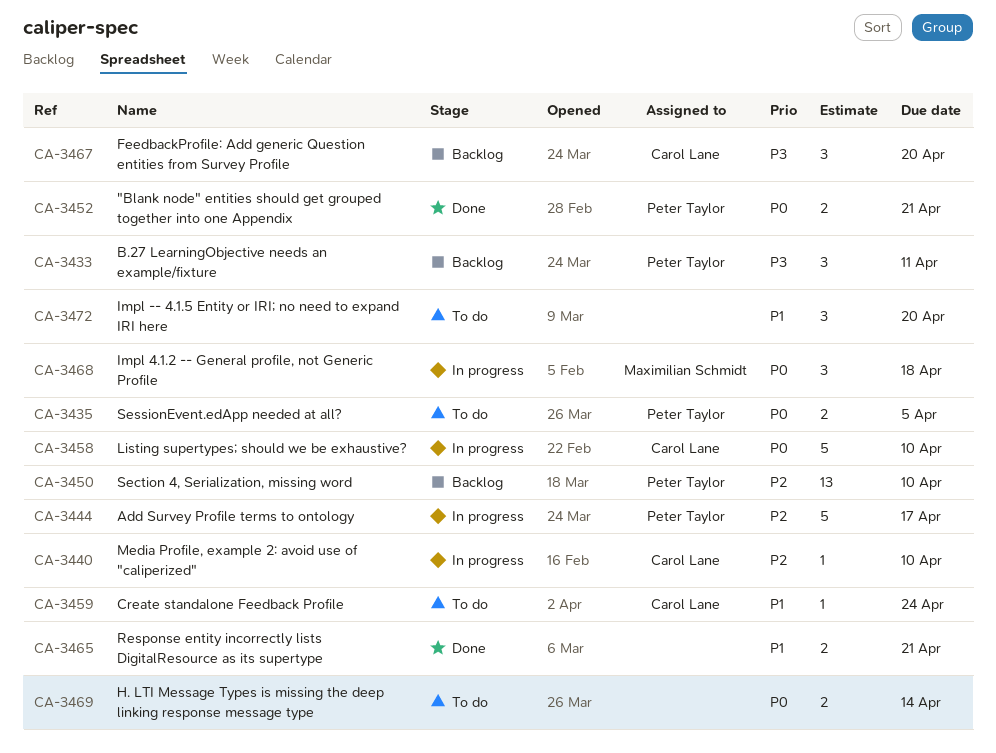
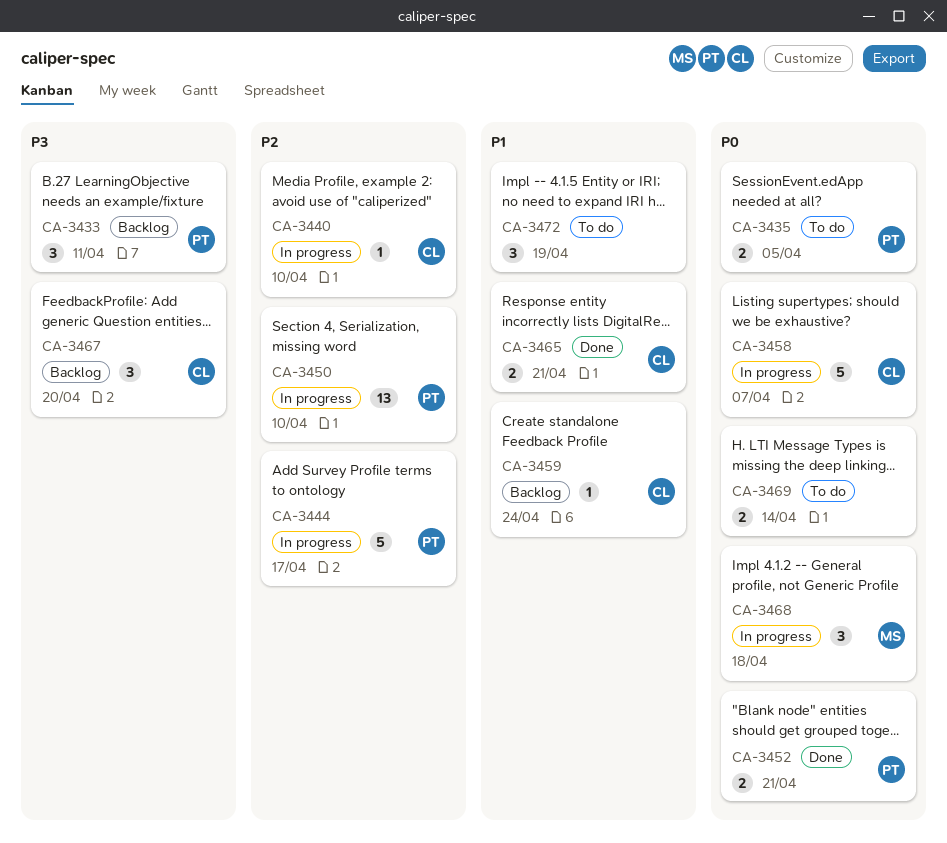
CA-3450, status: Backlog -> In progress
CA-3458, due: Apr 10 -> Apr 7
CA-3459, status: To do -> Backlog
CA-3465, owner: none -> Carol Lane
CA-3472, due: Apr 20 -> Apr 19

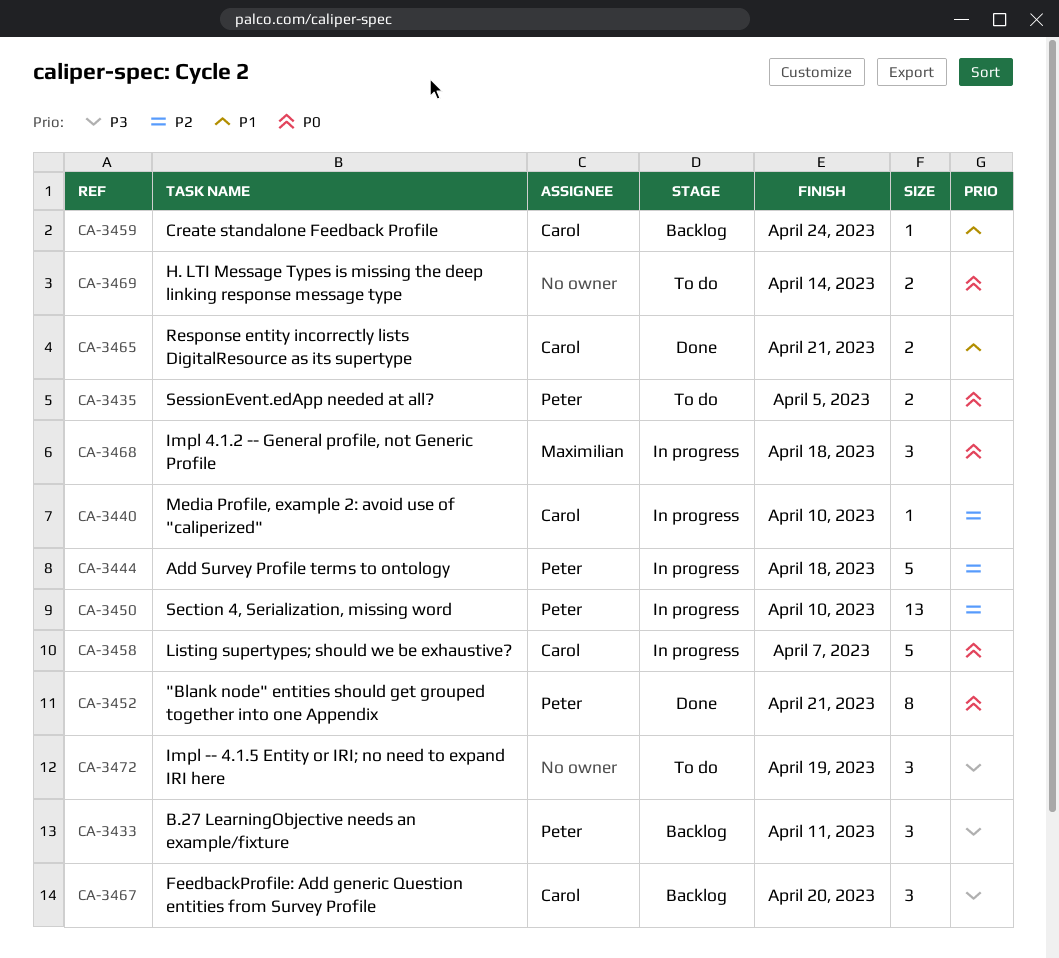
CA-3444, due: Apr 17 -> Apr 18
CA-3452, estimate: 2 -> 8
CA-3472, priority: P1 -> P3

